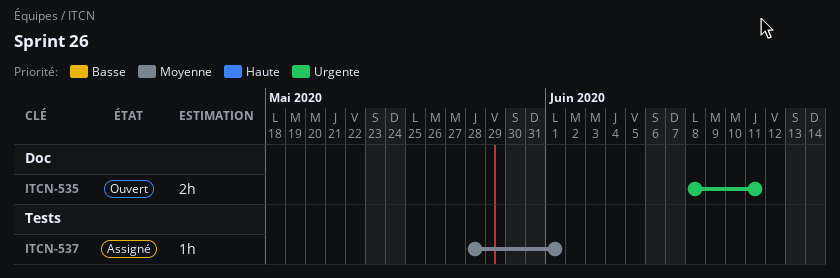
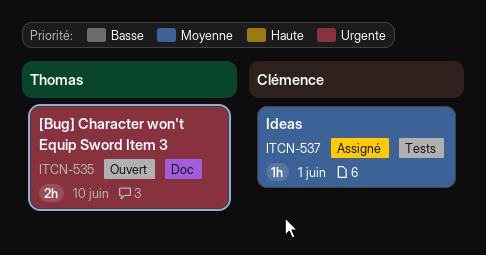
ITCN-535, due: Jun 11 -> Jun 10

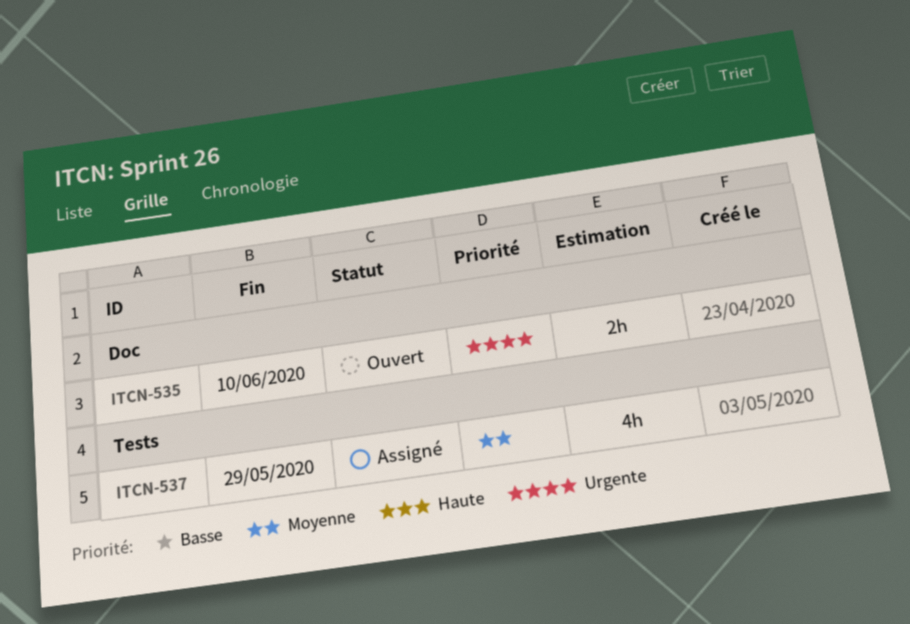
ITCN-537, estimate: 1h -> 4h
ITCN-537, due: Jun 1 -> May 29

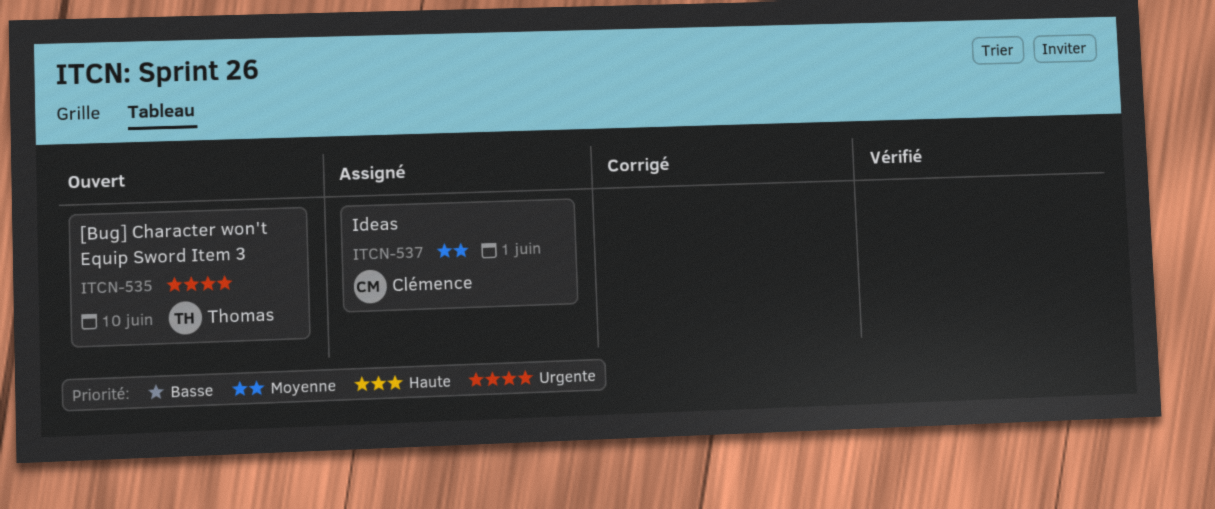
ITCN-537, due: May 29 -> Jun 1

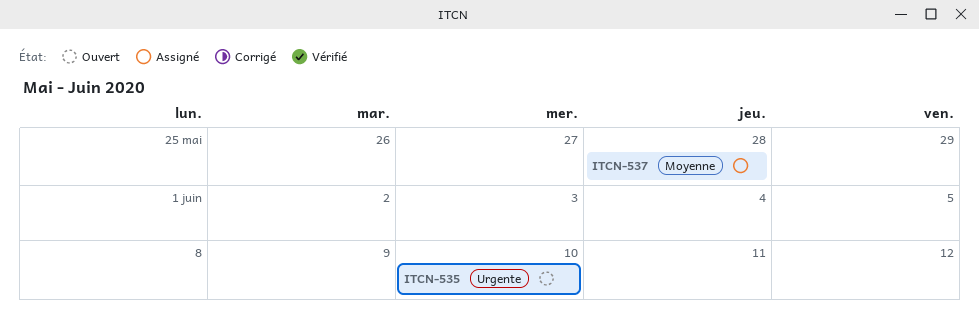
ITCN-537, due: Jun 1 -> May 28

